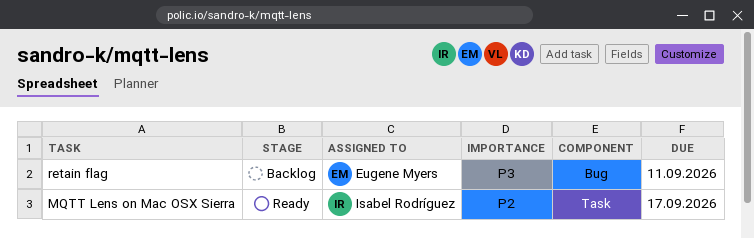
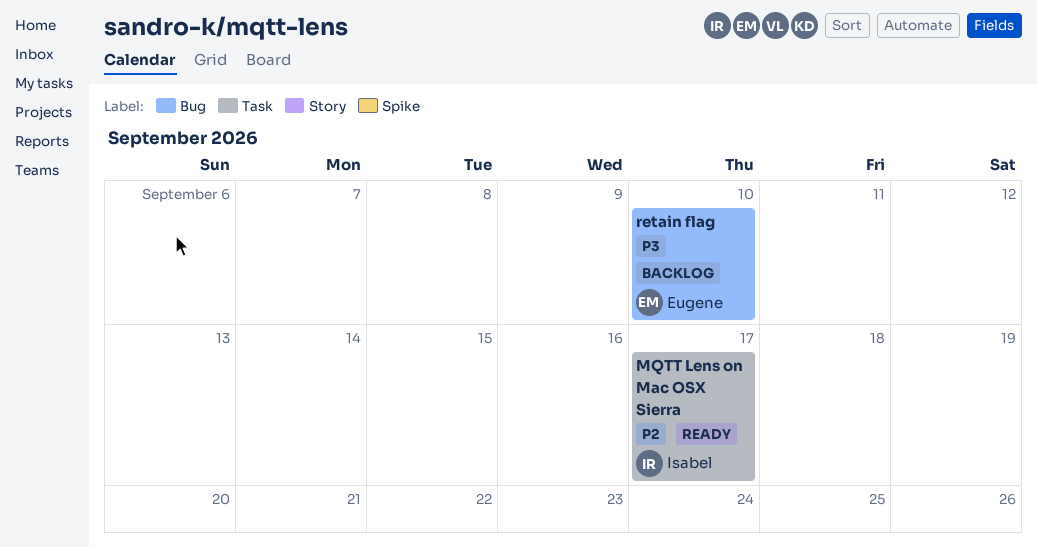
retain flag, due: Sep 11 -> Sep 10

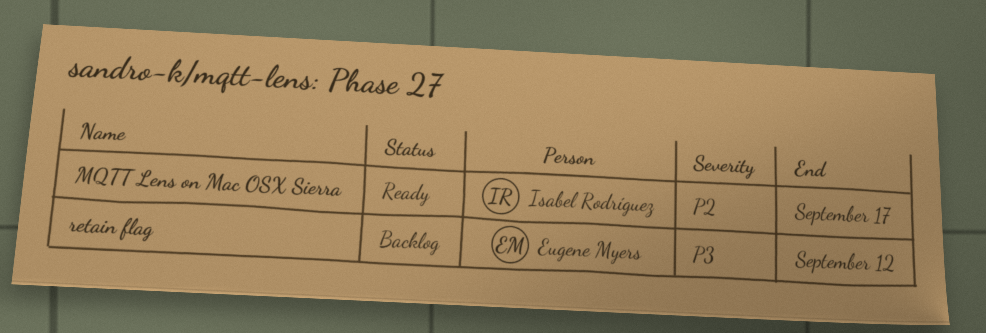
retain flag, due: Sep 10 -> Sep 12

